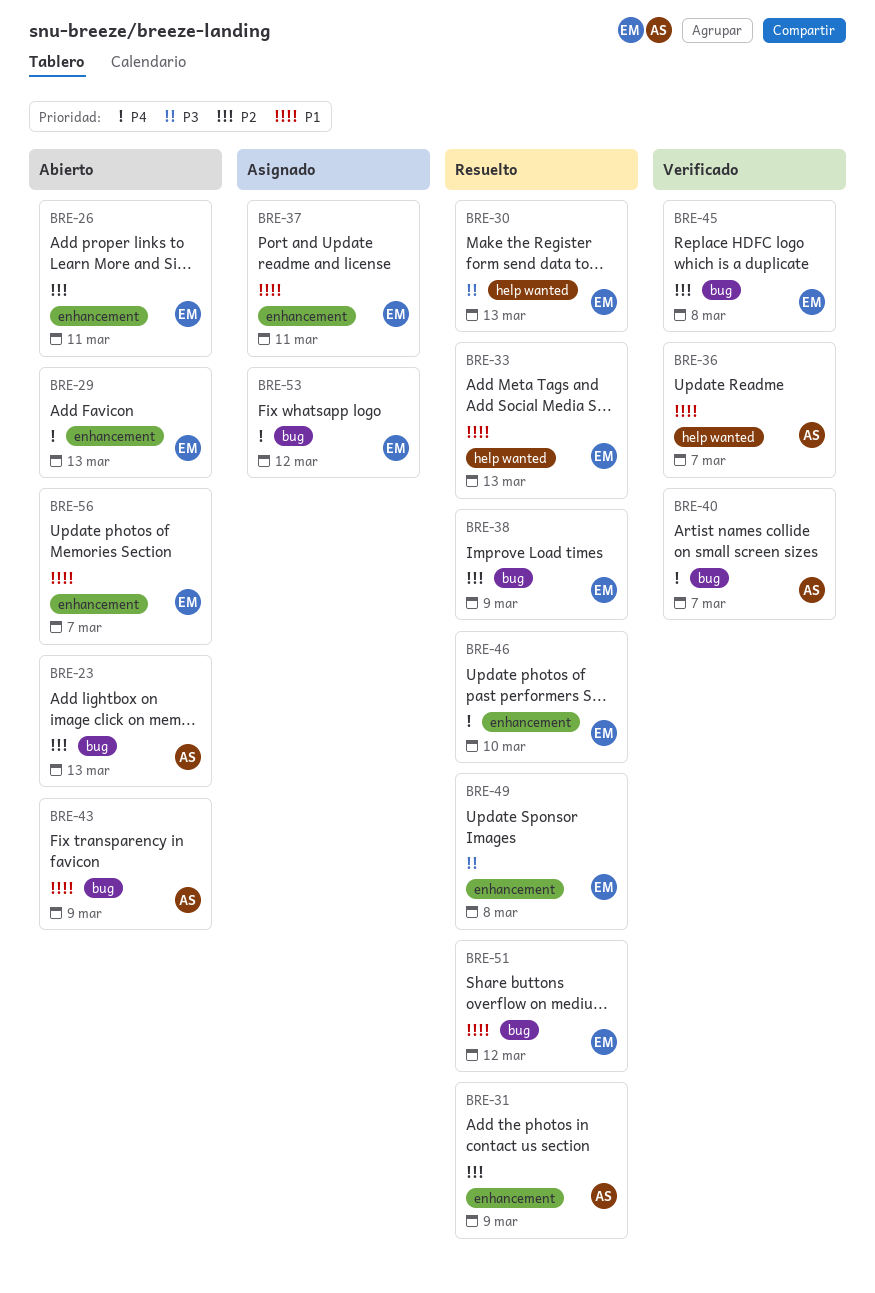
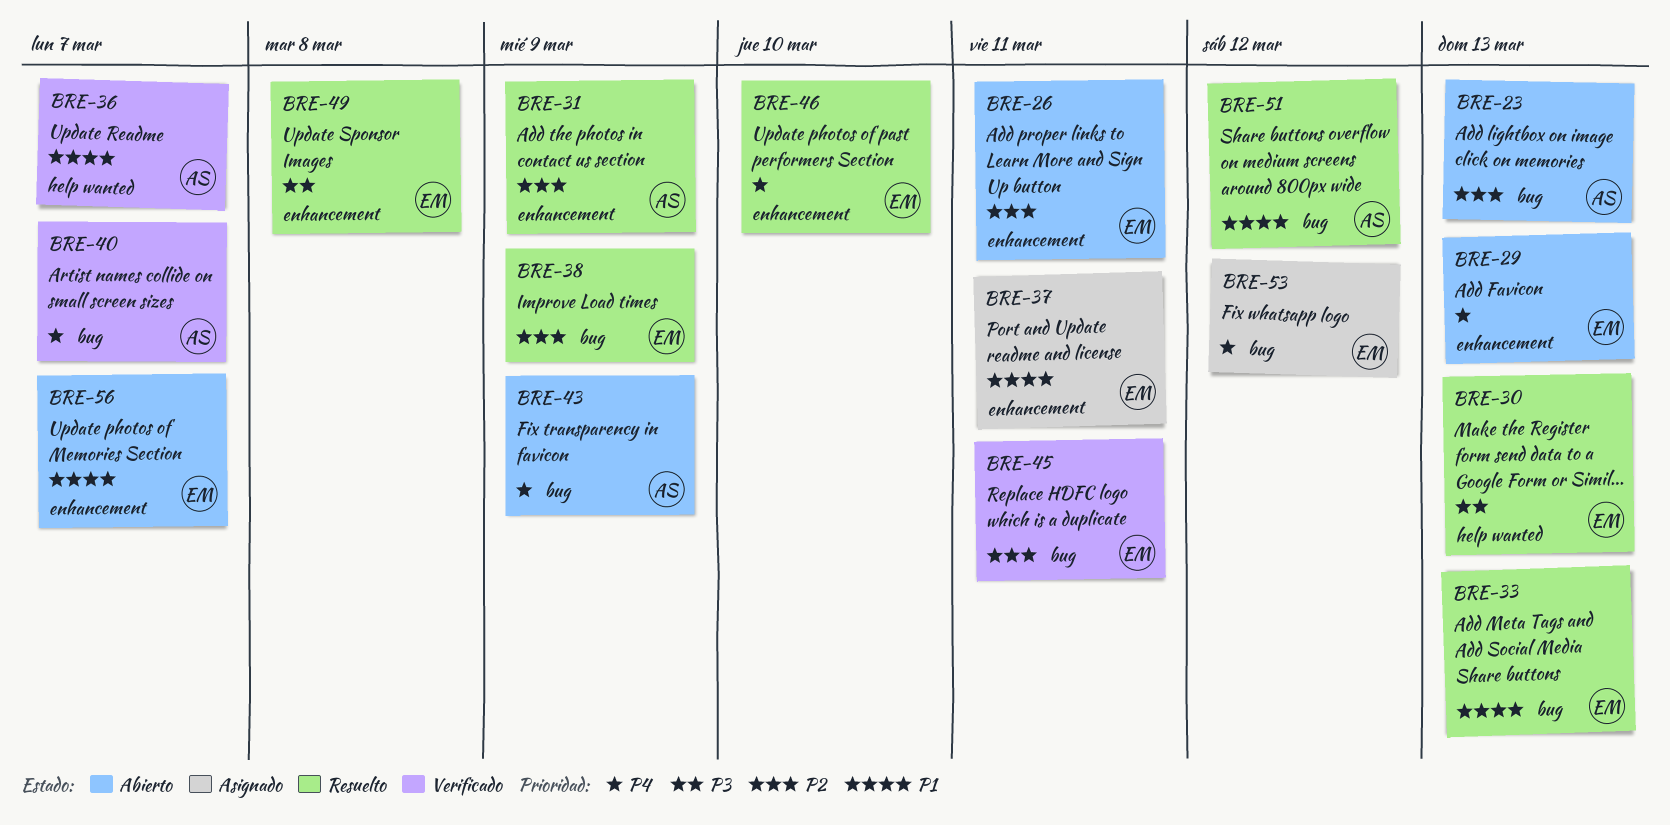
BRE-33, label: help wanted -> bug
BRE-43, priority: P1 -> P4
BRE-45, due: Mar 8 -> Mar 11
BRE-51, owner: EM -> AS

